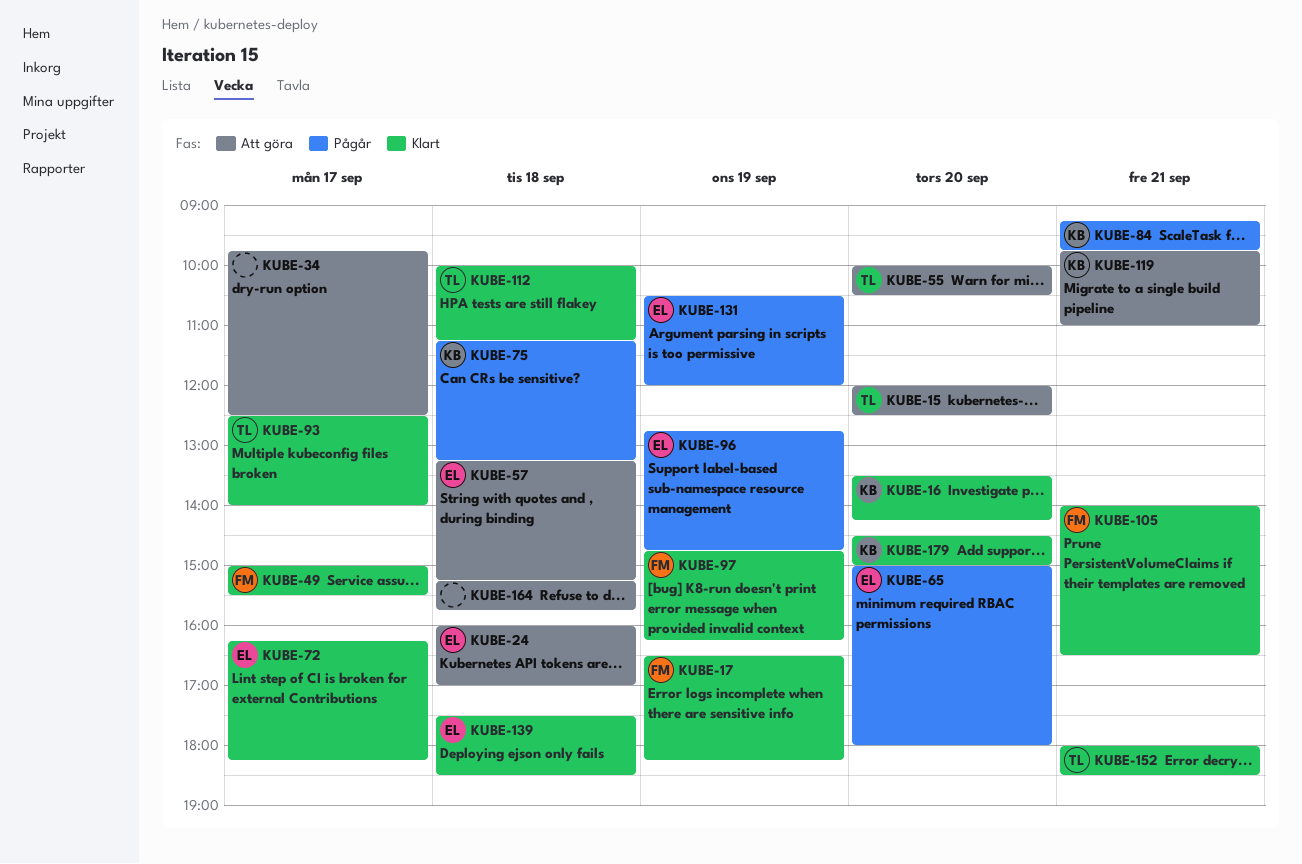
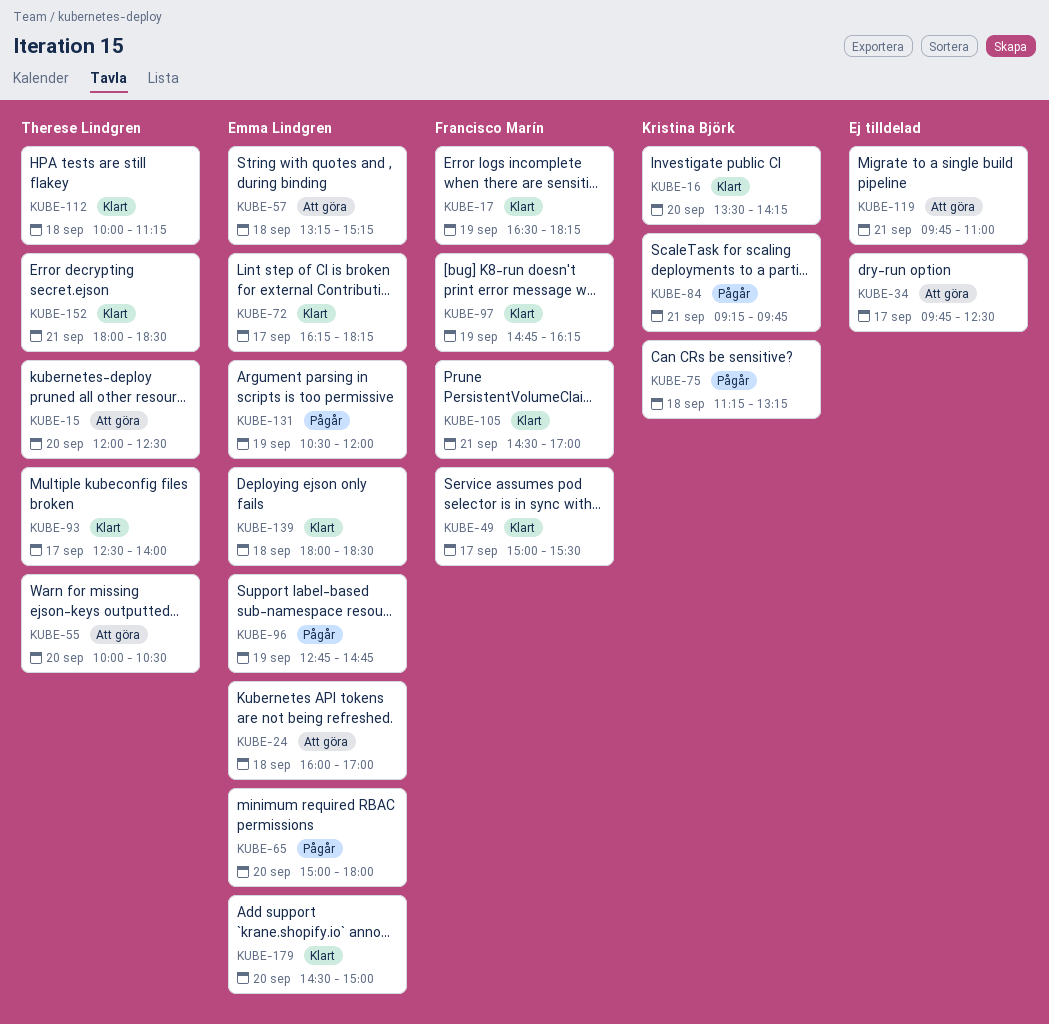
KUBE-105, begins: 14:00 -> 14:30
KUBE-105, ends: 16:30 -> 17:00
KUBE-119, owner: Kristina Björk -> none
KUBE-139, begins: 17:30 -> 18:00
KUBE-164: present -> none
KUBE-179, owner: Kristina Björk -> Emma Lindgren

